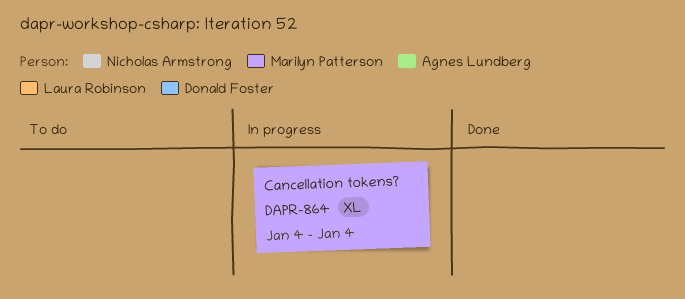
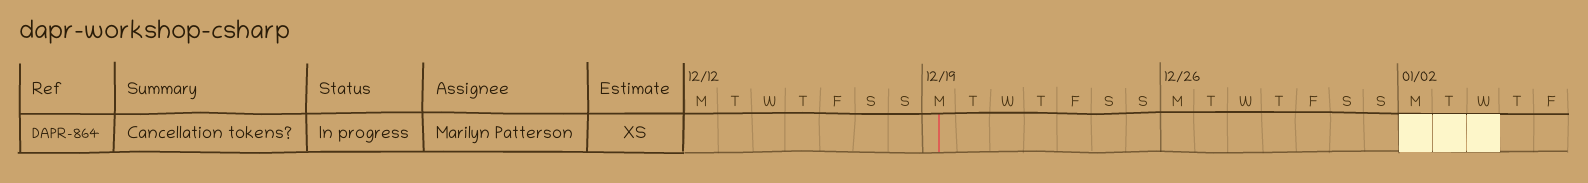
DAPR-864, estimate: XL -> XS
DAPR-864, start: Jan 4 -> Jan 2

